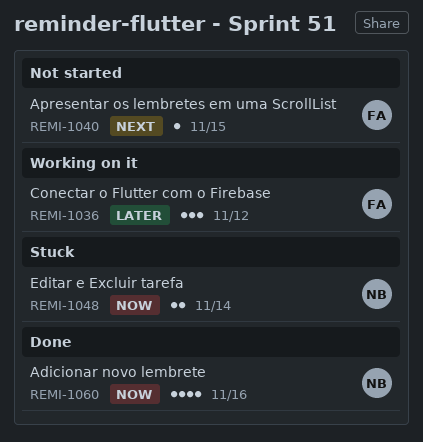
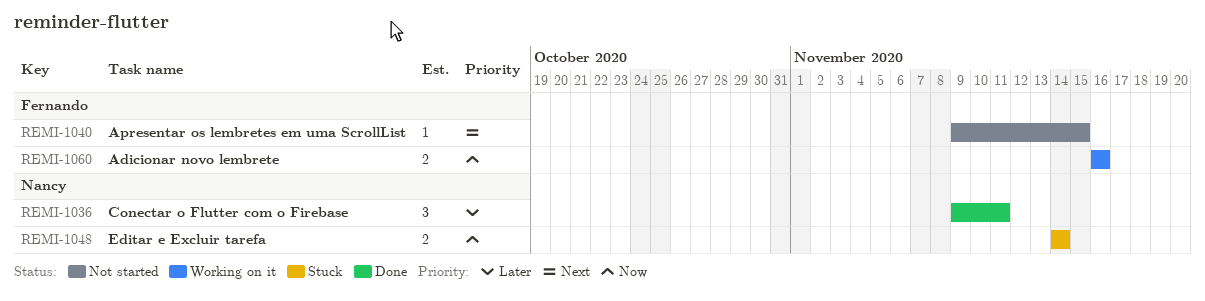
REMI-1036, status: Working on it -> Done
REMI-1036, owner: Fernando -> Nancy
REMI-1036, due: Nov 12 -> Nov 11
REMI-1060, status: Done -> Working on it
REMI-1060, owner: Nancy -> Fernando
REMI-1060, estimate: 4 -> 2

